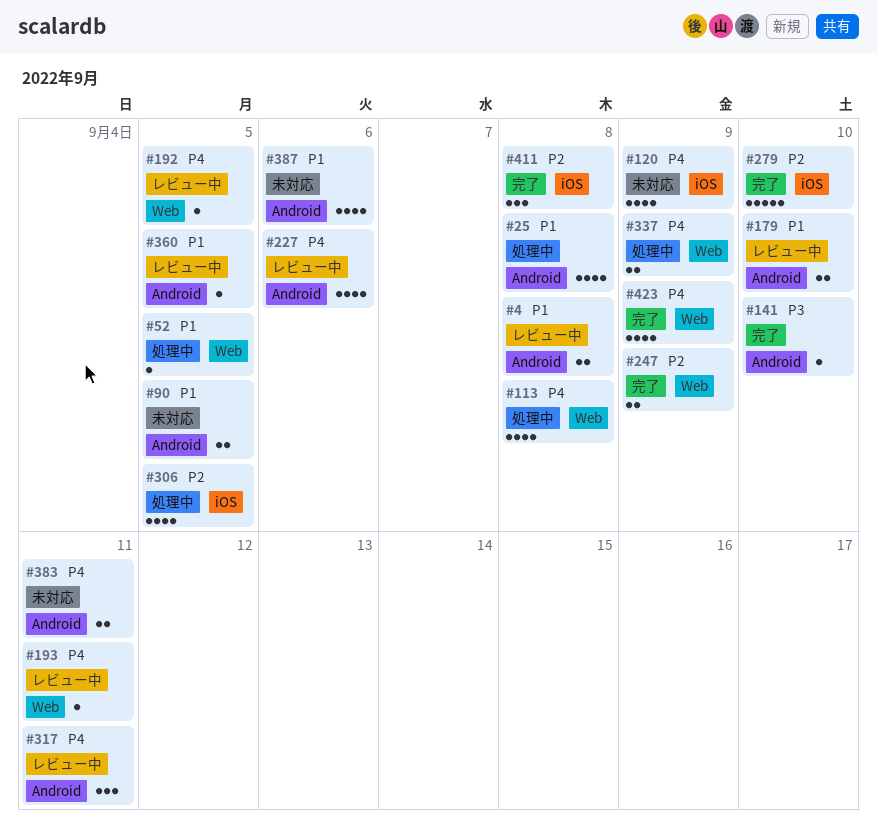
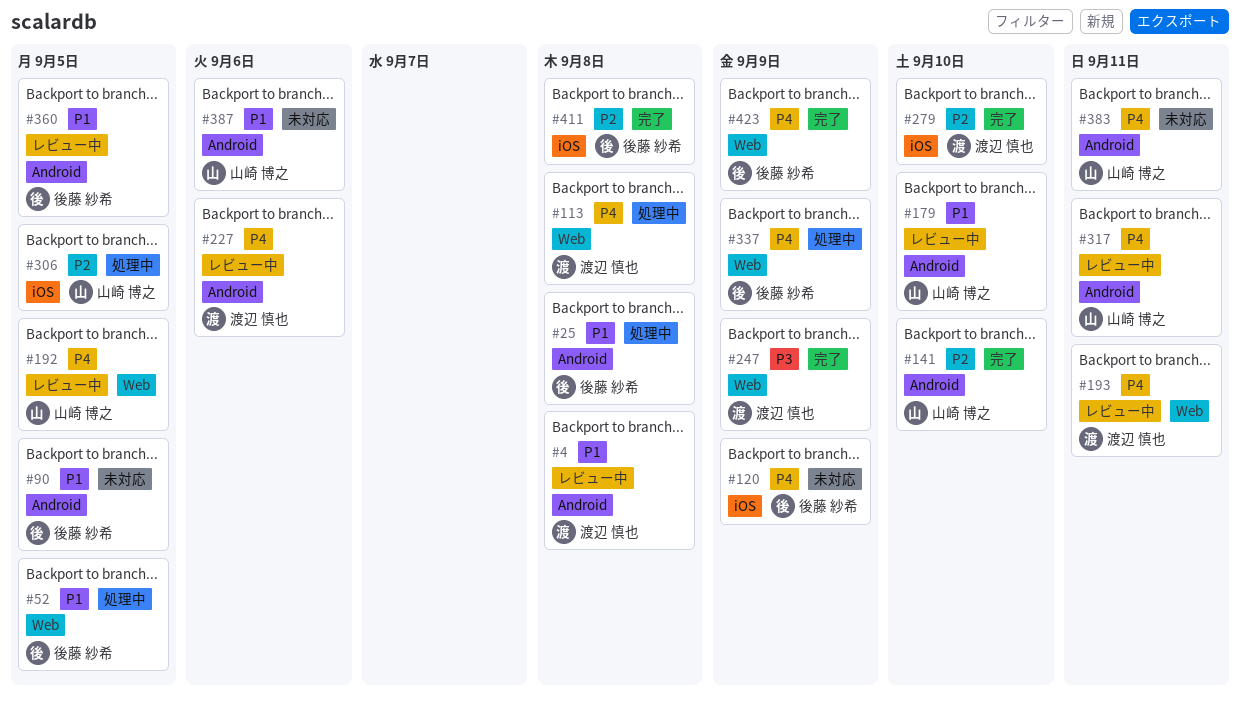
#141, priority: P3 -> P2
#247, priority: P2 -> P3

